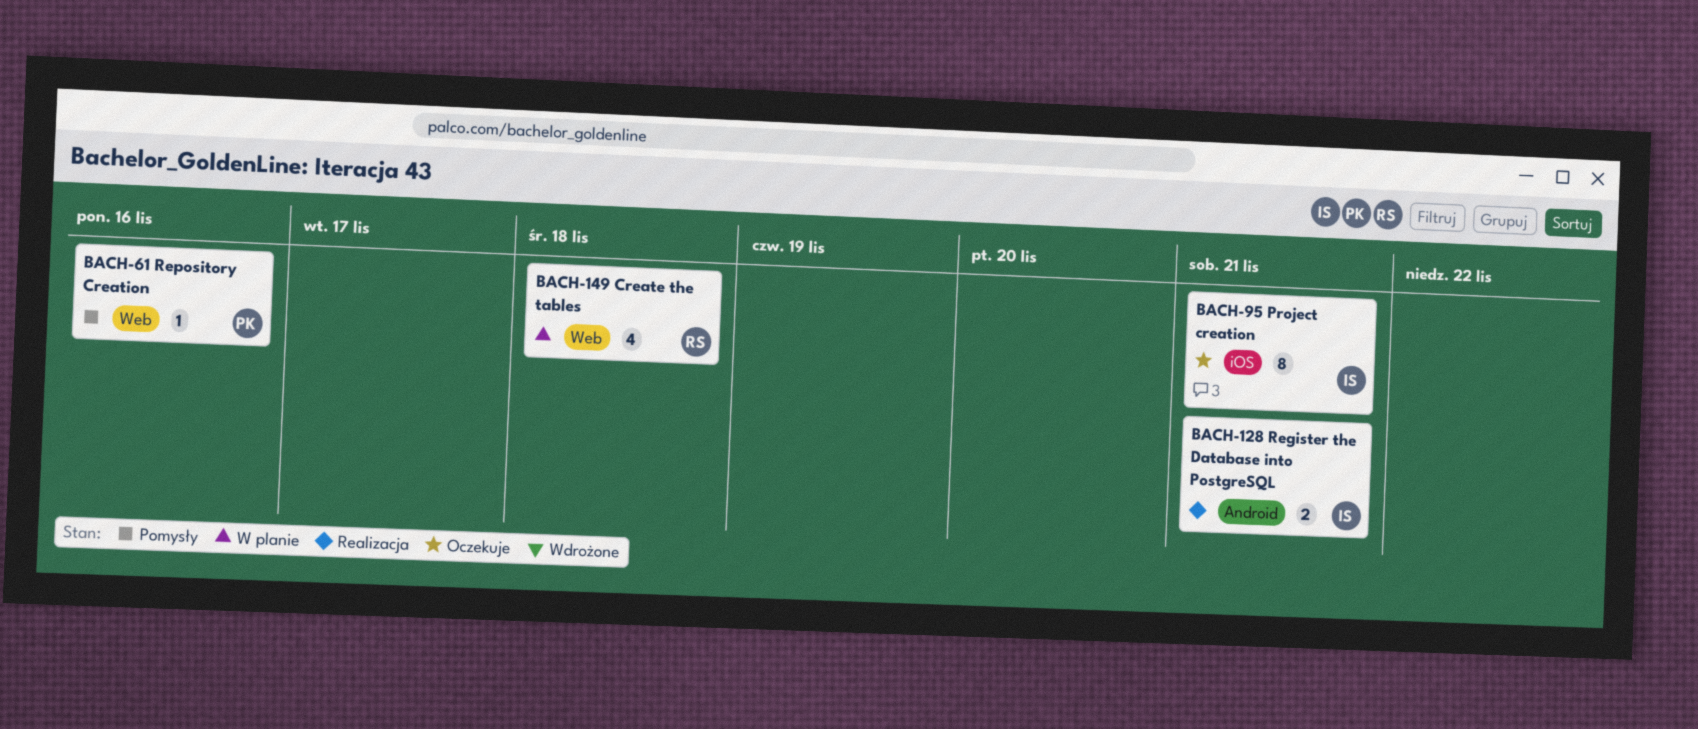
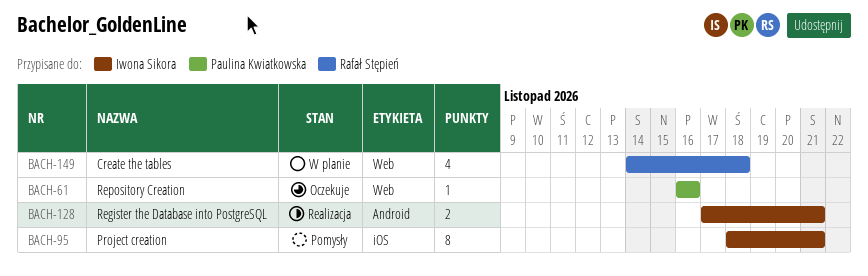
BACH-61, status: Pomysły -> Oczekuje
BACH-95, status: Oczekuje -> Pomysły

